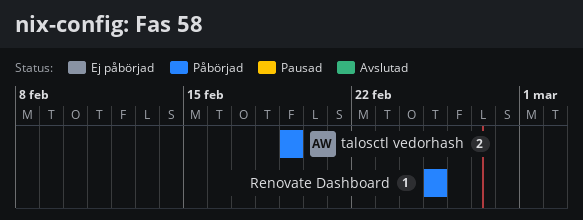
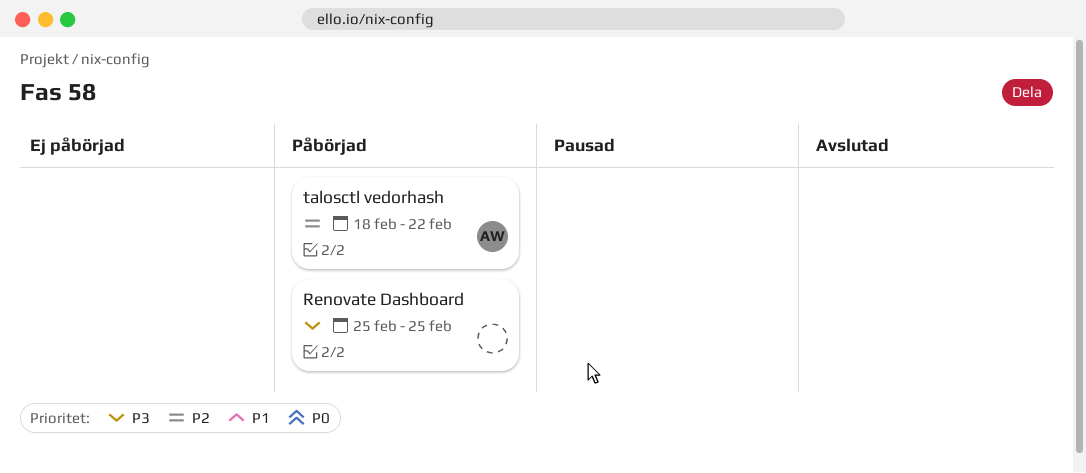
talosctl vedorhash, start: Feb 19 -> Feb 18
talosctl vedorhash, due: Feb 19 -> Feb 22

